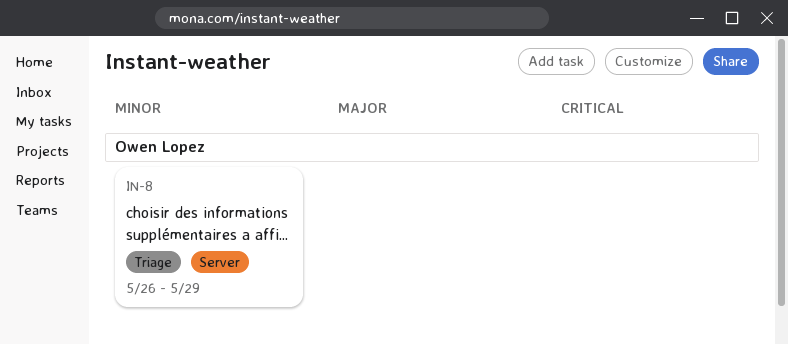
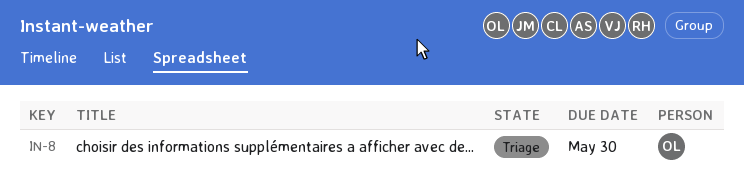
IN-8, due: May 29 -> May 30

